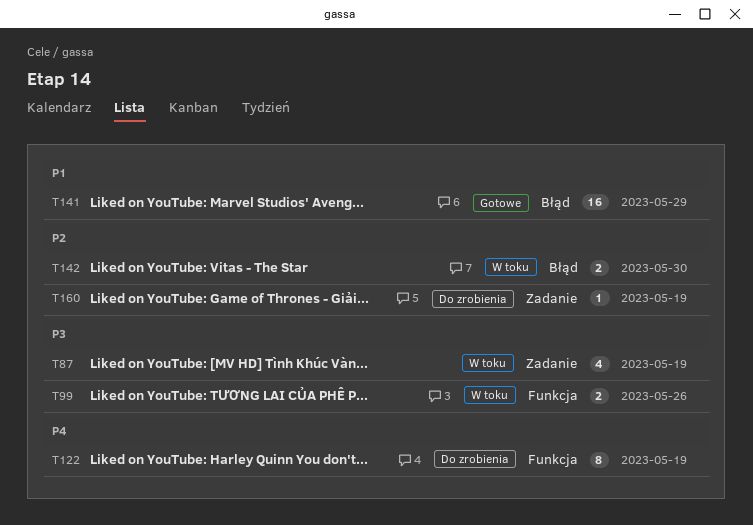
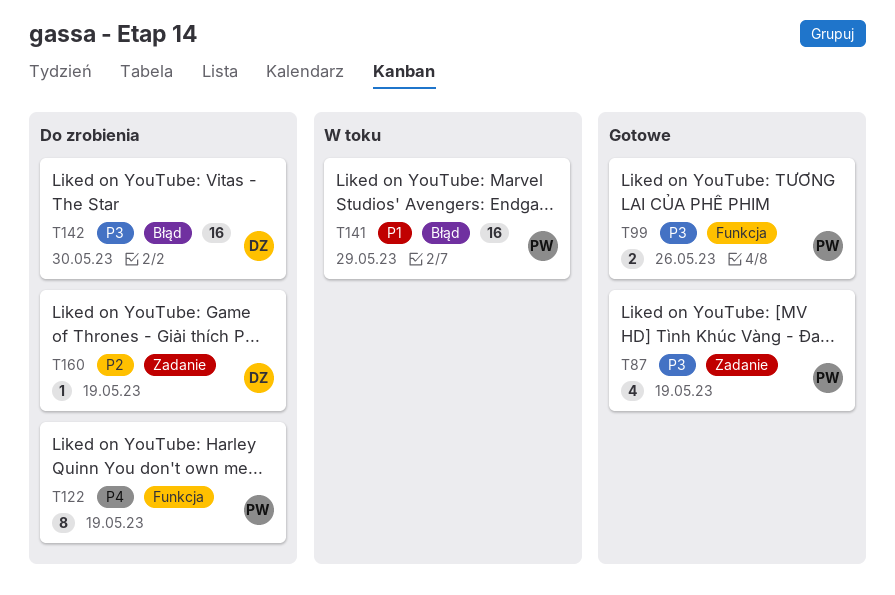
T87, status: W toku -> Gotowe
T99, status: W toku -> Gotowe
T141, status: Gotowe -> W toku
T142, status: W toku -> Do zrobienia
T142, priority: P2 -> P3
T142, estimate: 2 -> 16

